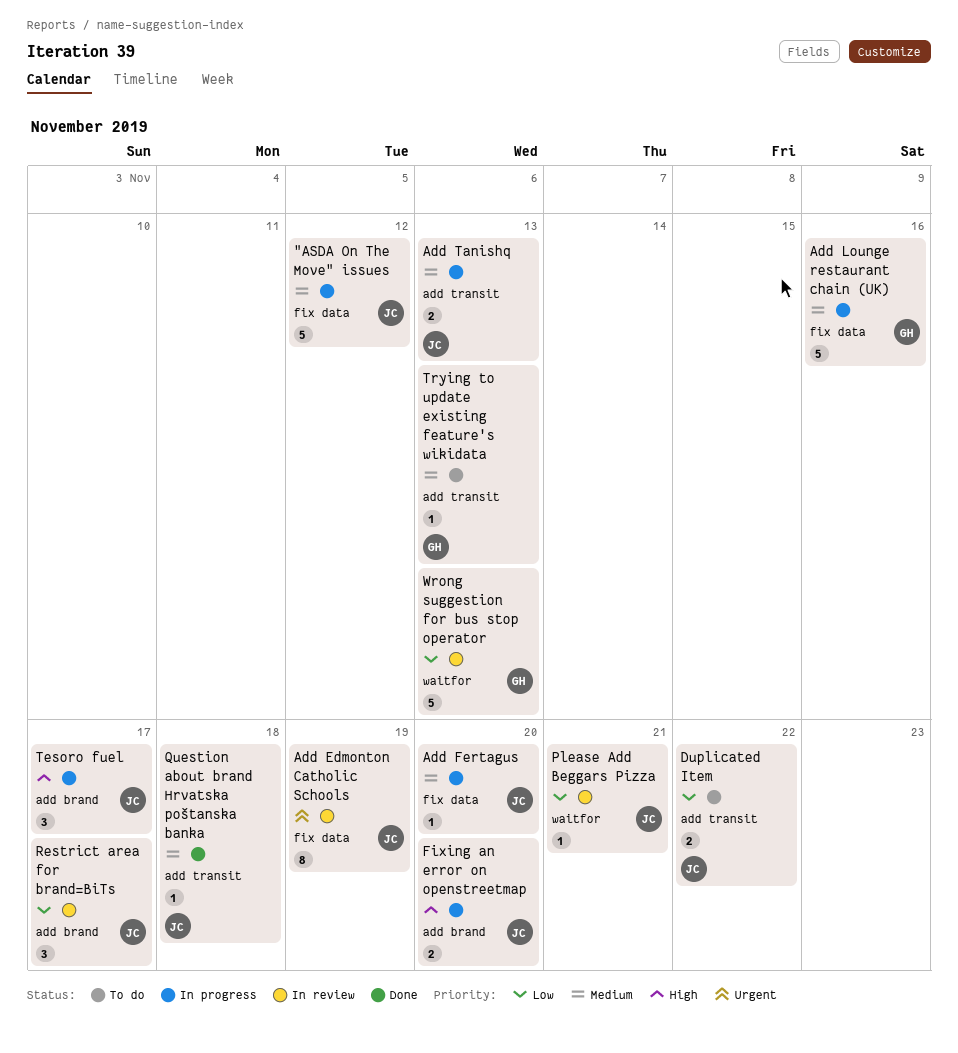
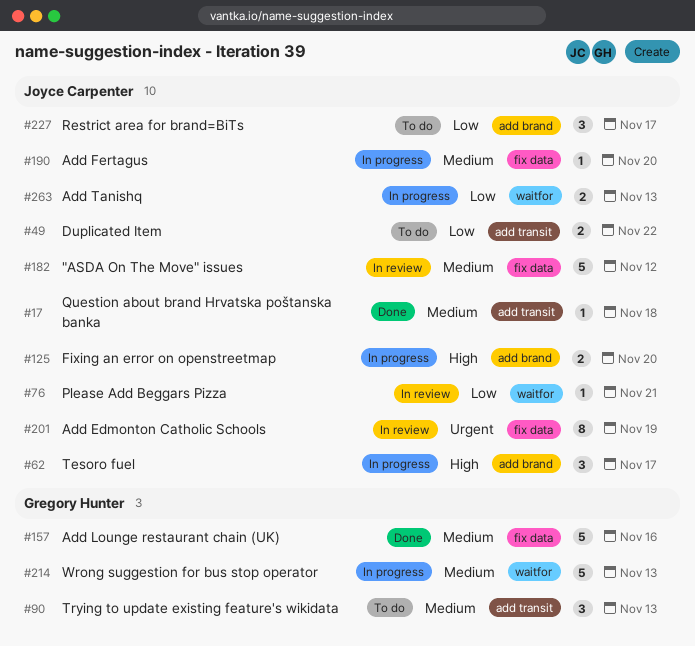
"ASDA On The Move" issues, status: In progress -> In review
Add Lounge restaurant chain (UK), status: In progress -> Done
Add Tanishq, priority: Medium -> Low
Add Tanishq, label: add transit -> waitfor
Restrict area for brand=BiTs, status: In review -> To do
Trying to update existing feature's wikidata, estimate: 1 -> 3
Wrong suggestion for bus stop operator, status: In review -> In progress
Wrong suggestion for bus stop operator, priority: Low -> Medium

